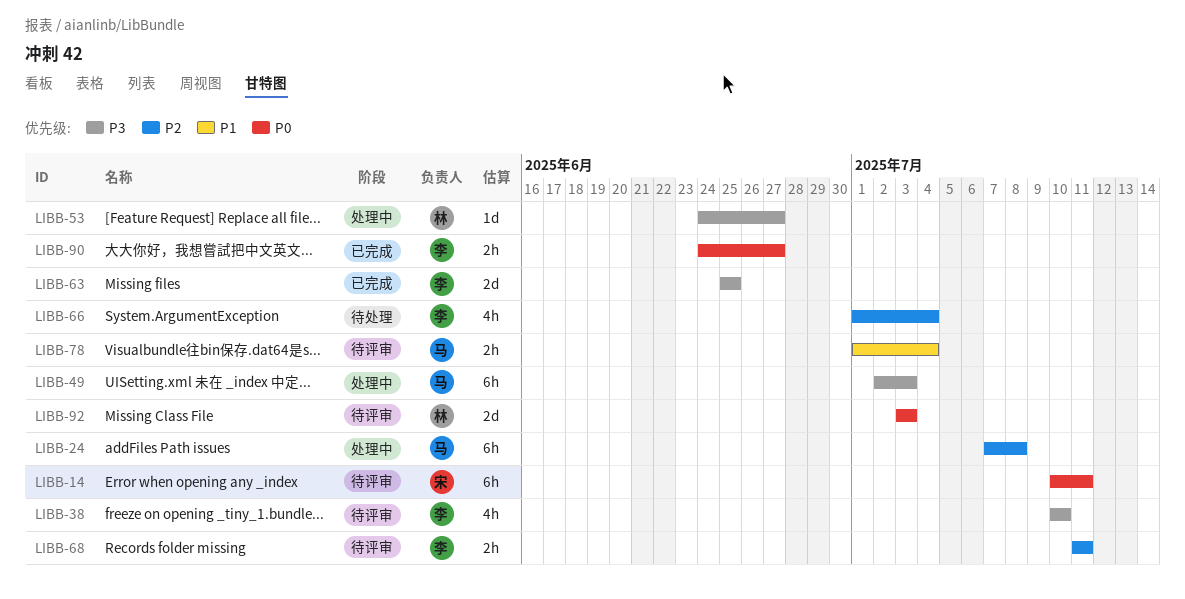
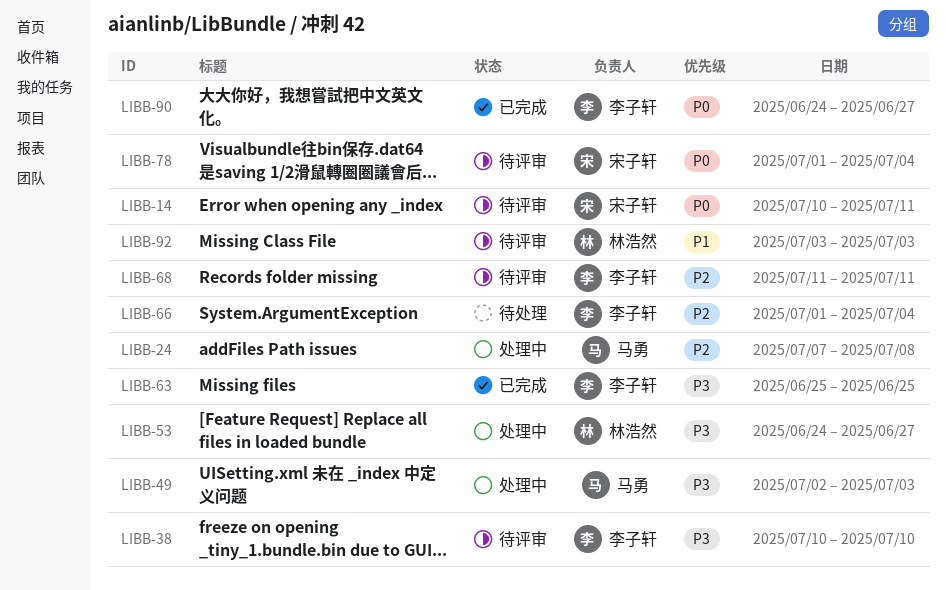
LIBB-78, owner: 马勇 -> 宋子轩
LIBB-78, priority: P1 -> P0
LIBB-92, priority: P0 -> P1

